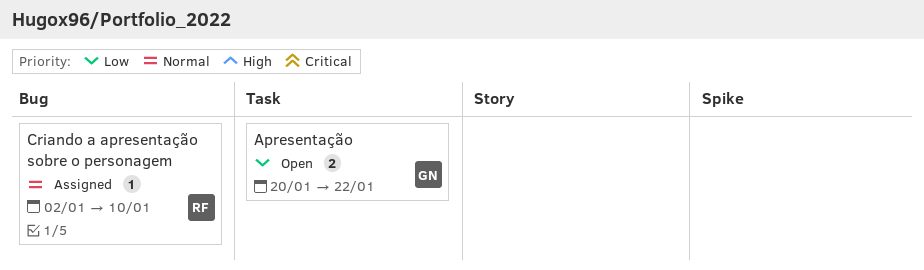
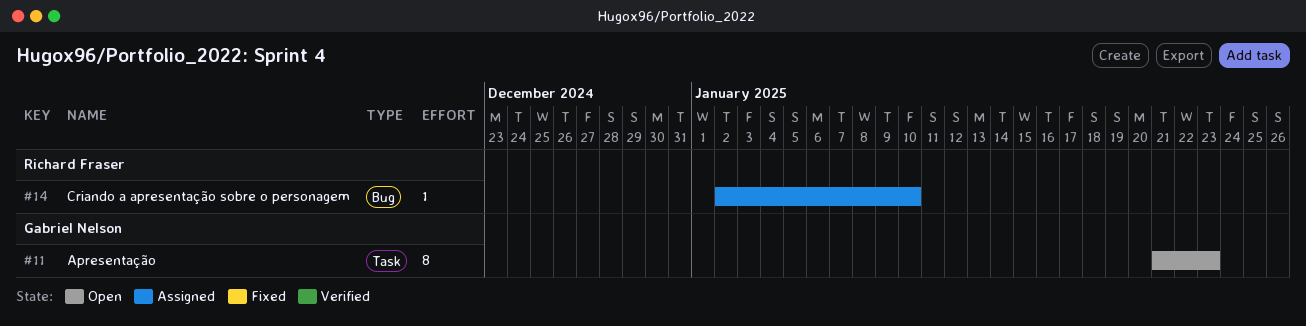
Apresentação, estimate: 2 -> 8
Apresentação, start: Jan 20 -> Jan 21
Apresentação, due: Jan 22 -> Jan 23

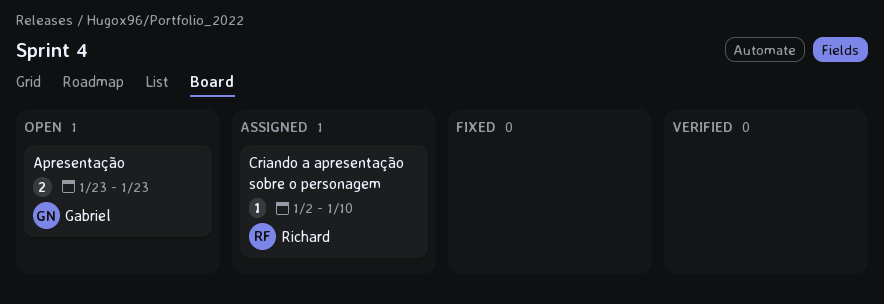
Apresentação, estimate: 8 -> 2
Apresentação, start: Jan 21 -> Jan 23

